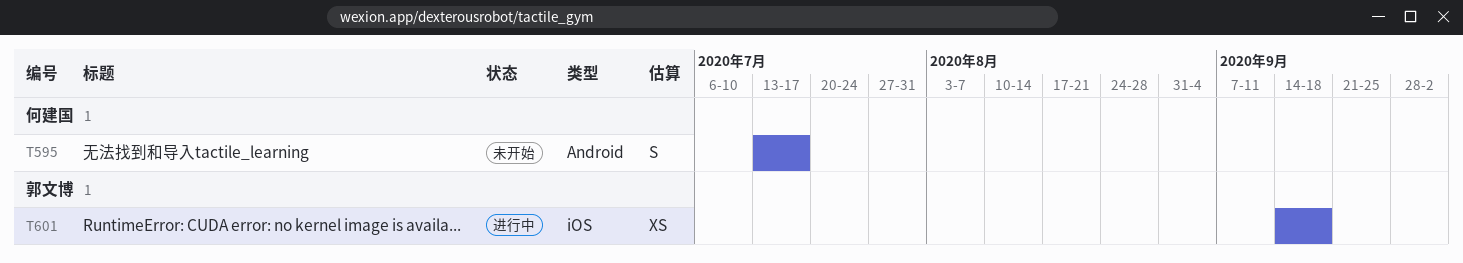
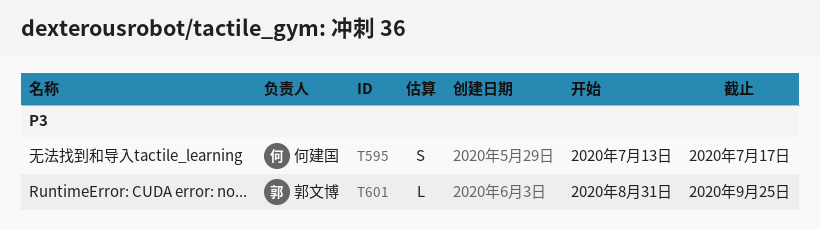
T601, estimate: XS -> L
T601, start: Sep 14 -> Aug 31
T601, due: Sep 18 -> Sep 25

